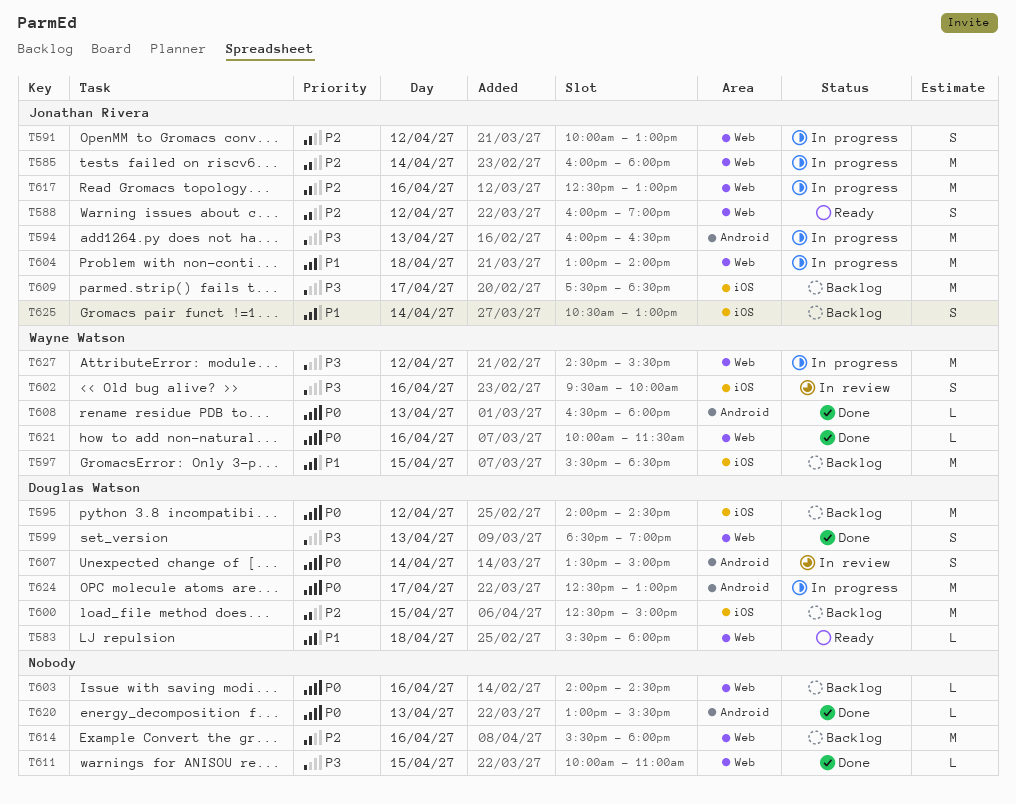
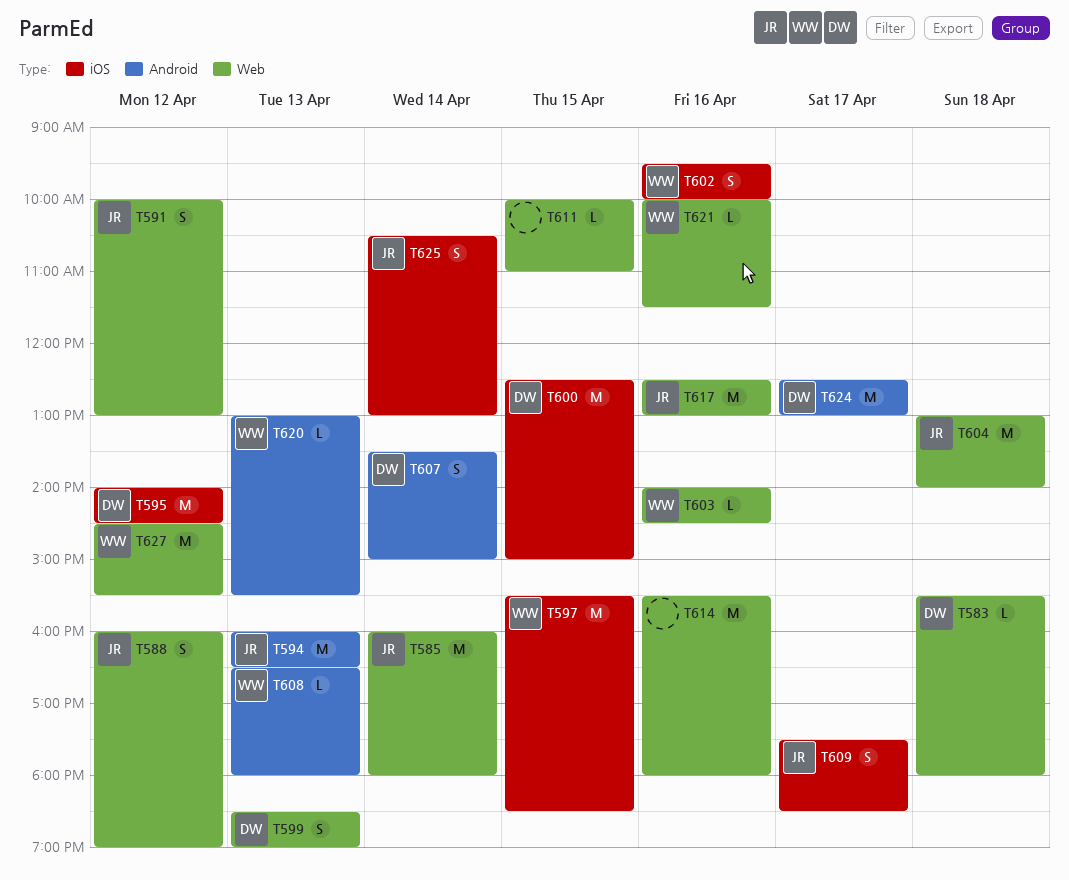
T603, owner: none -> Wayne Watson
T609, estimate: M -> S
T620, owner: none -> Wayne Watson

